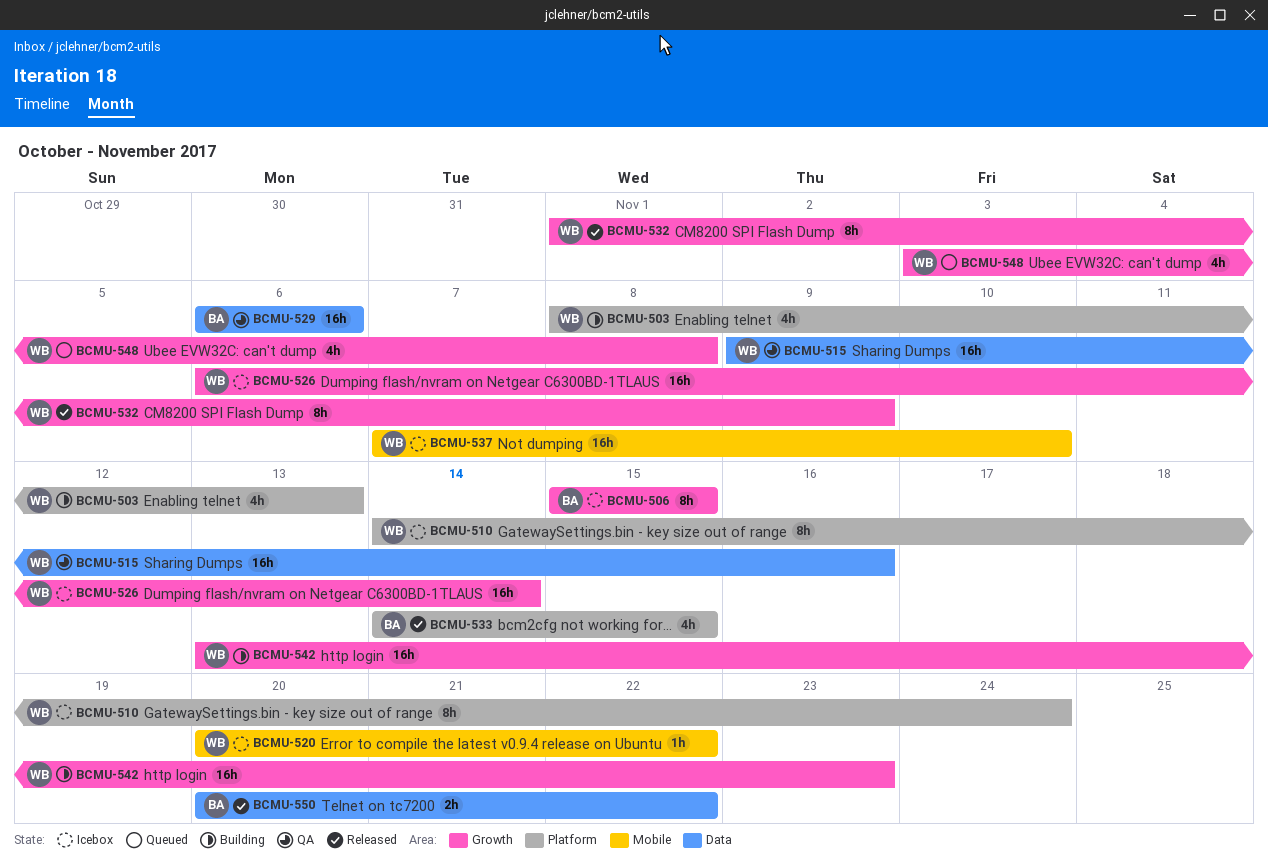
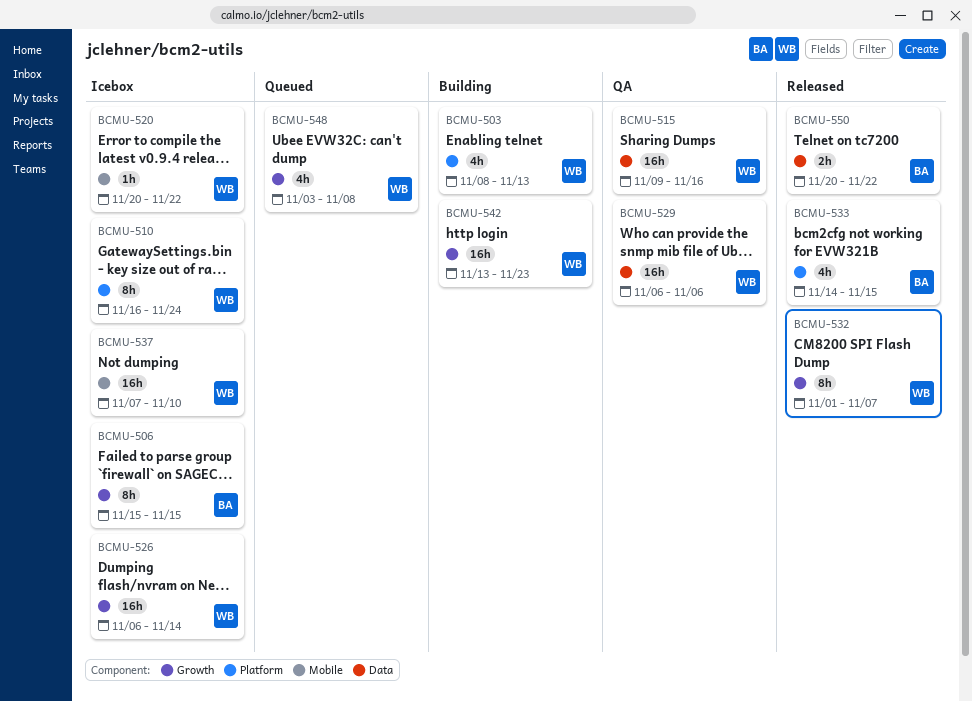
BCMU-510, start: Nov 14 -> Nov 16
BCMU-529, owner: BA -> WB
BCMU-532, due: Nov 9 -> Nov 7

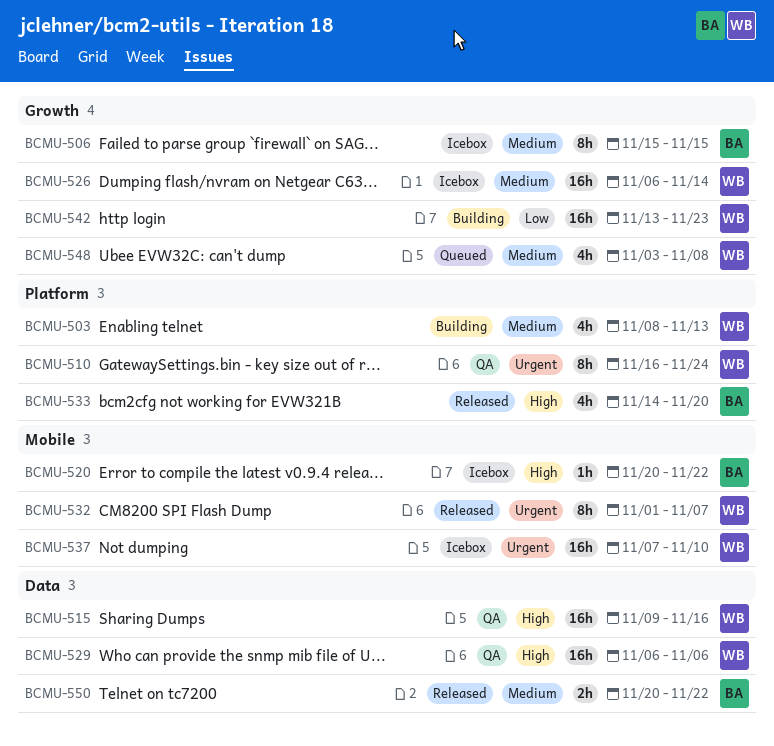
BCMU-510, status: Icebox -> QA
BCMU-520, owner: WB -> BA
BCMU-532, label: Growth -> Mobile
BCMU-533, due: Nov 15 -> Nov 20

